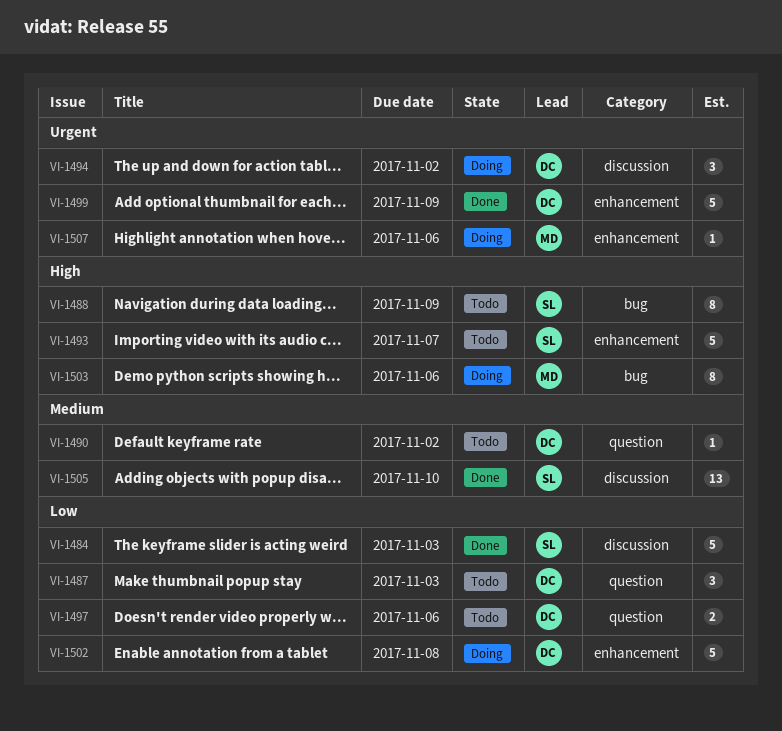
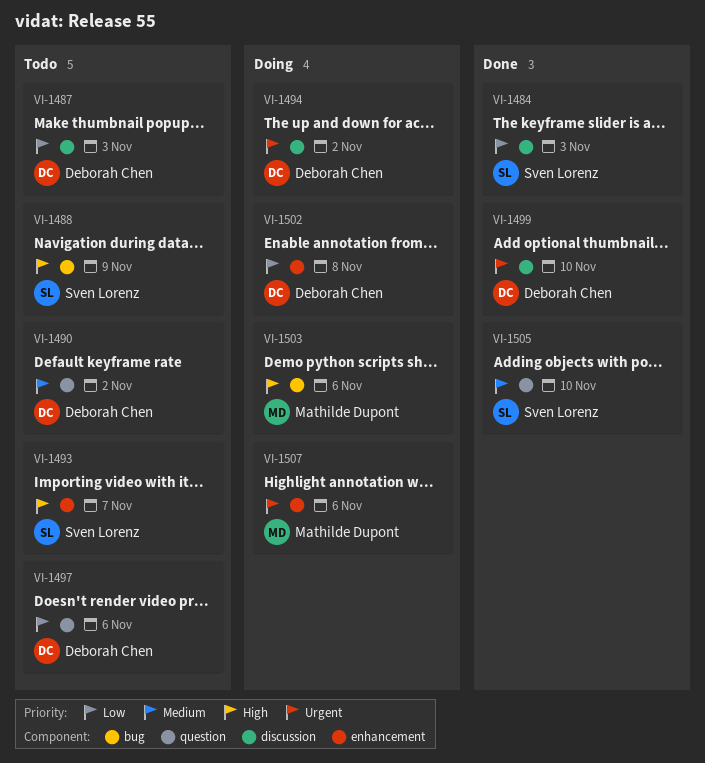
VI-1487, label: question -> discussion
VI-1499, label: enhancement -> discussion
VI-1499, due: Nov 9 -> Nov 10
VI-1505, label: discussion -> question

